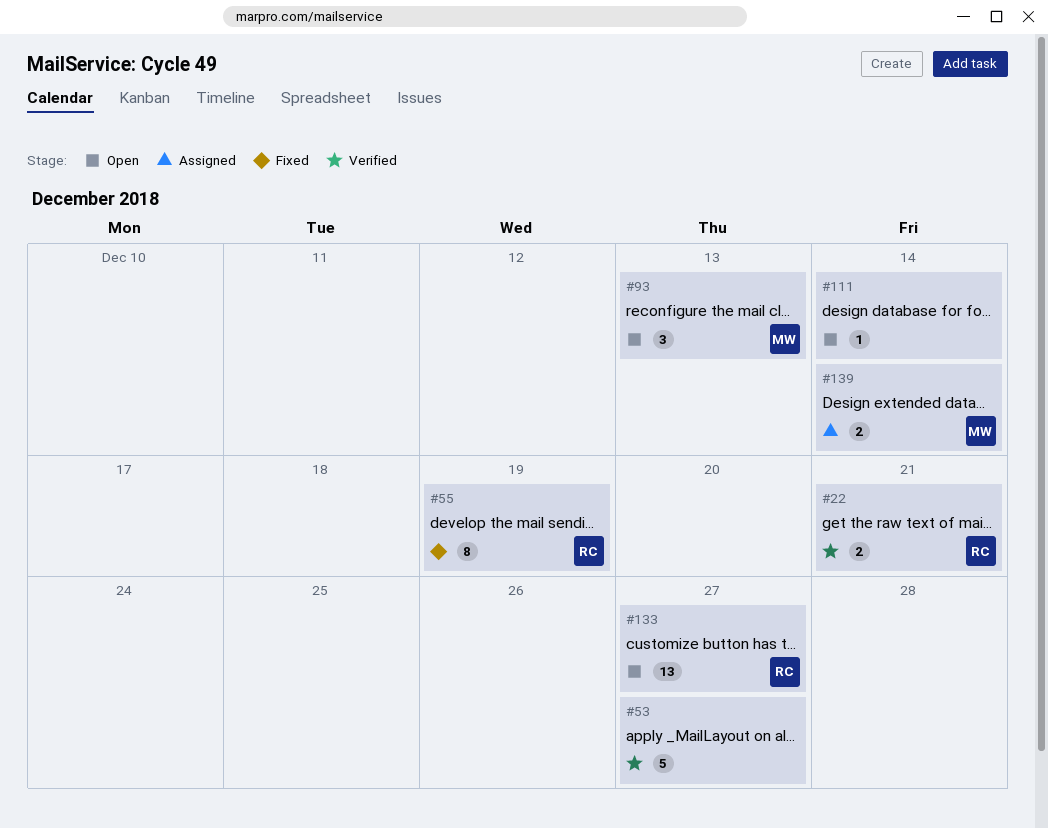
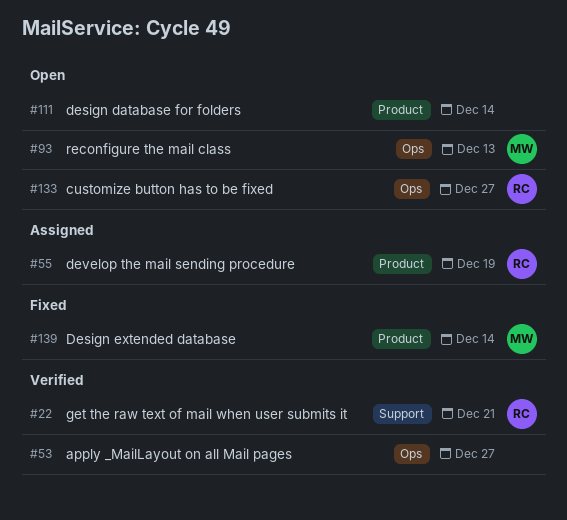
#55, status: Fixed -> Assigned
#139, status: Assigned -> Fixed

